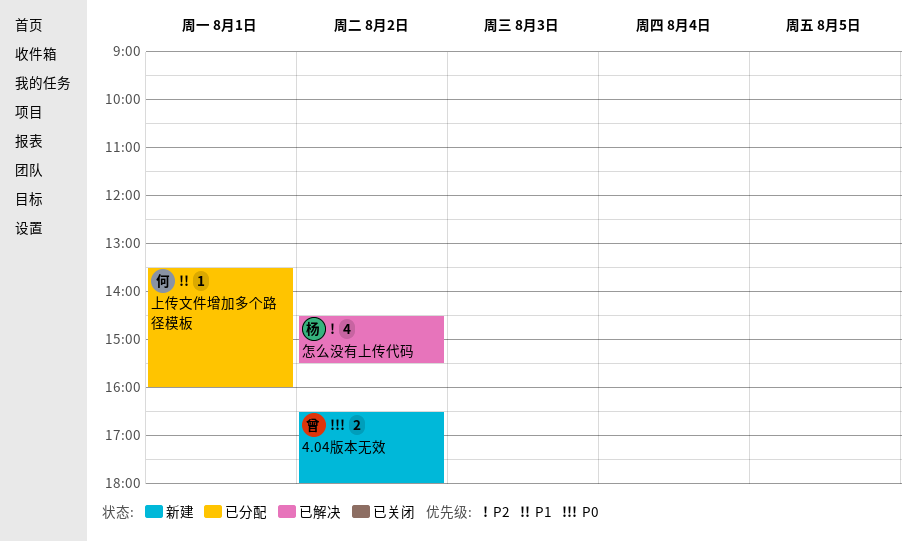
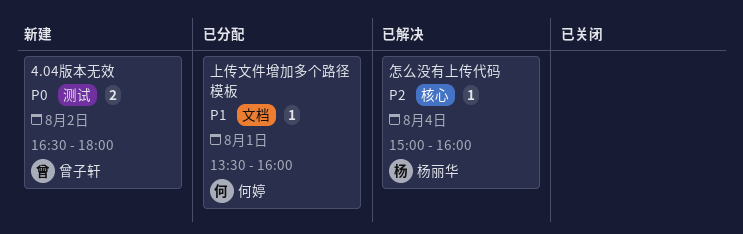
怎么没有上传代码, estimate: 4 -> 1
怎么没有上传代码, day: Aug 2 -> Aug 4
怎么没有上传代码, begins: 14:30 -> 15:00
怎么没有上传代码, ends: 15:30 -> 16:00

